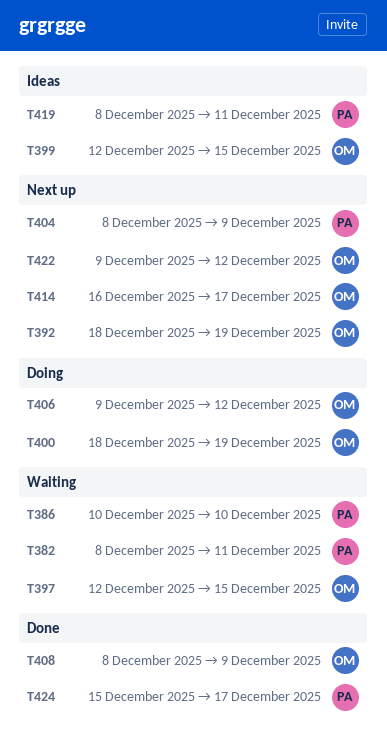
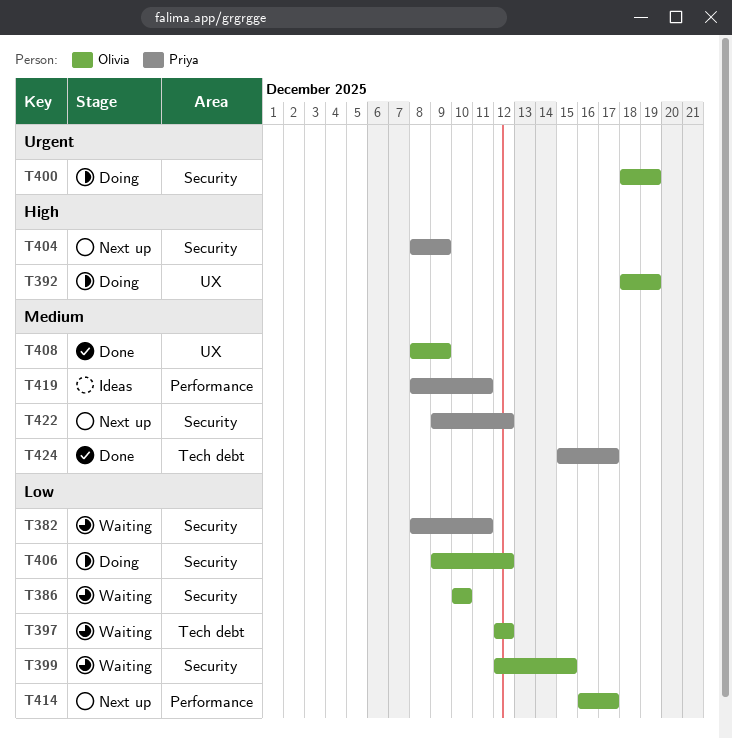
T386, owner: Priya -> Olivia
T392, status: Next up -> Doing
T397, due: Dec 15 -> Dec 12
T399, status: Ideas -> Waiting
T422, owner: Olivia -> Priya

